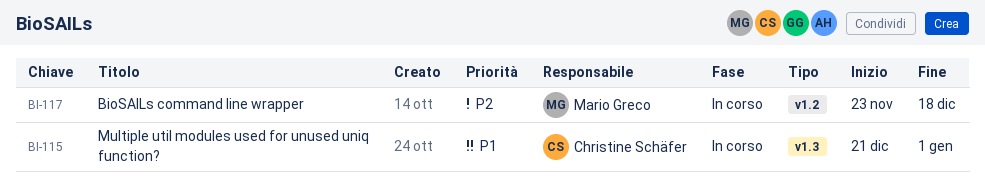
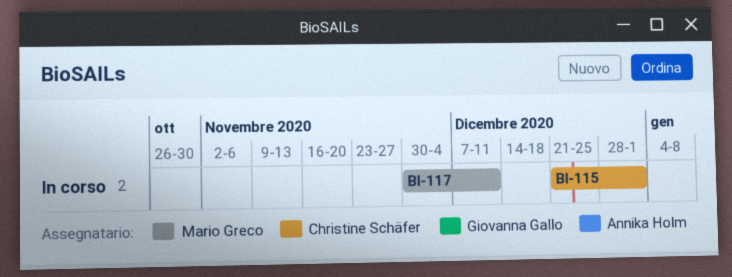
BI-117, start: Nov 23 -> Nov 30
BI-117, due: Dec 18 -> Dec 11

